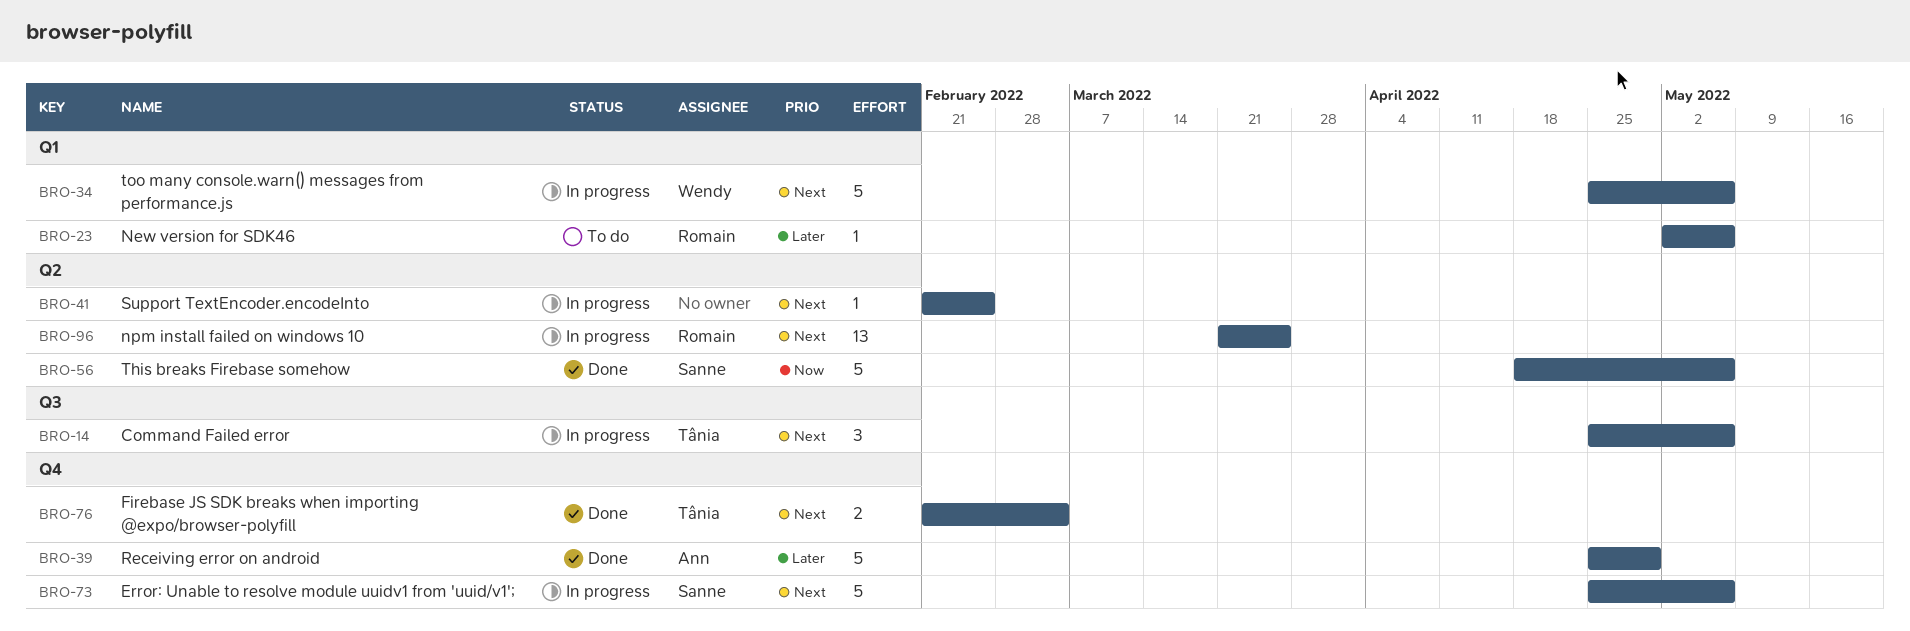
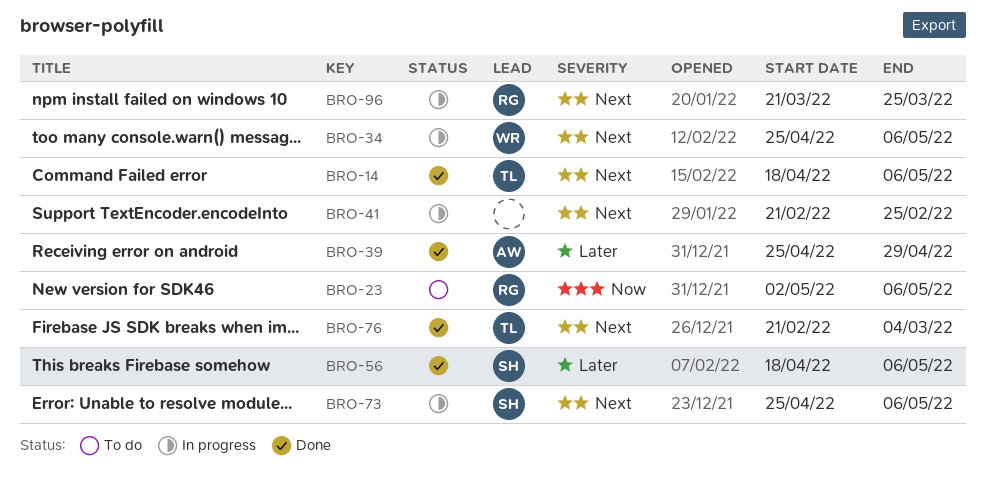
BRO-14, status: In progress -> Done
BRO-14, start: Apr 25 -> Apr 18
BRO-23, priority: Later -> Now
BRO-56, priority: Now -> Later

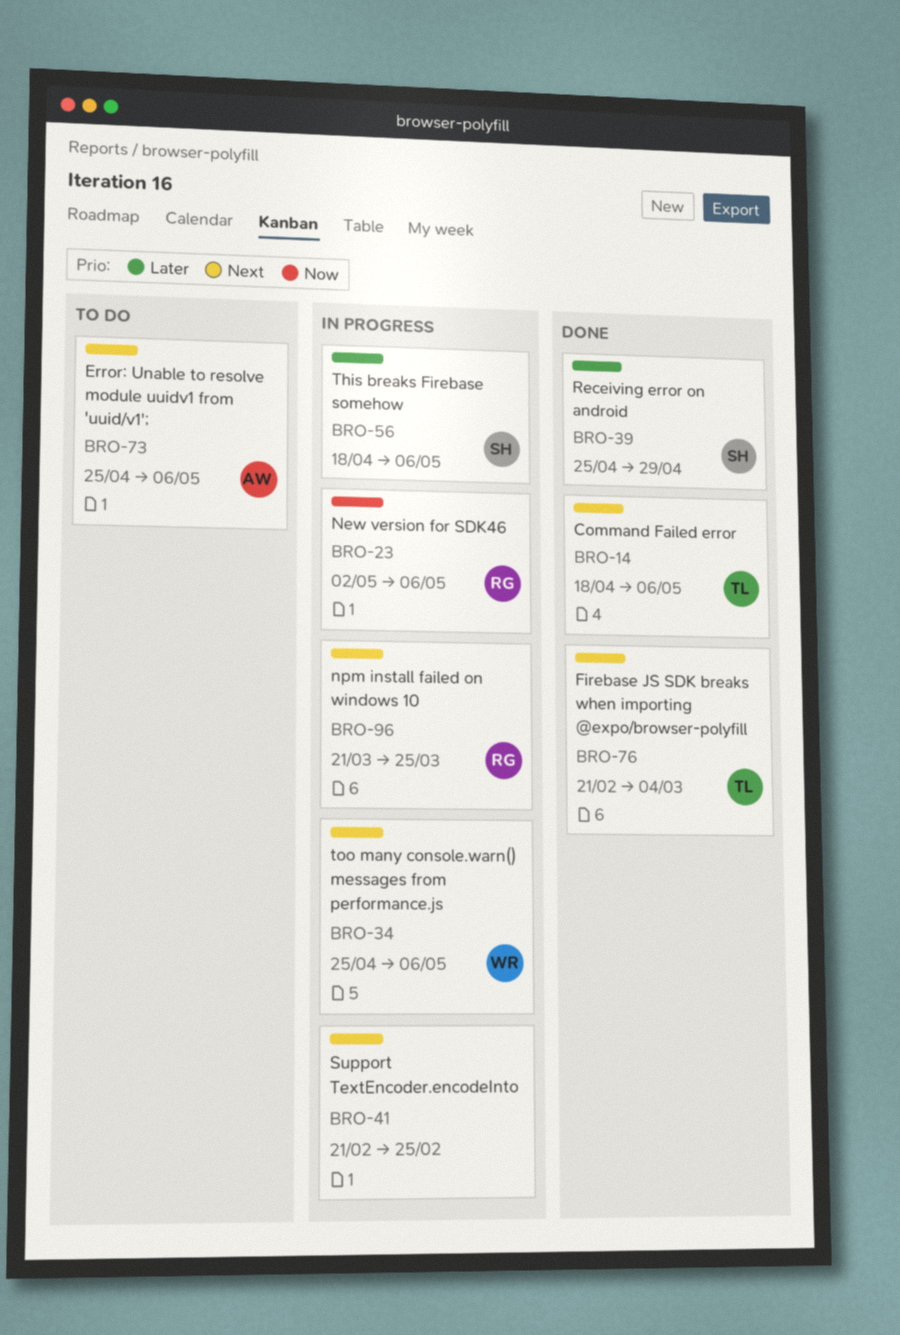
BRO-23, status: To do -> In progress
BRO-39, owner: AW -> SH
BRO-56, status: Done -> In progress
BRO-73, status: In progress -> To do
BRO-73, owner: SH -> AW

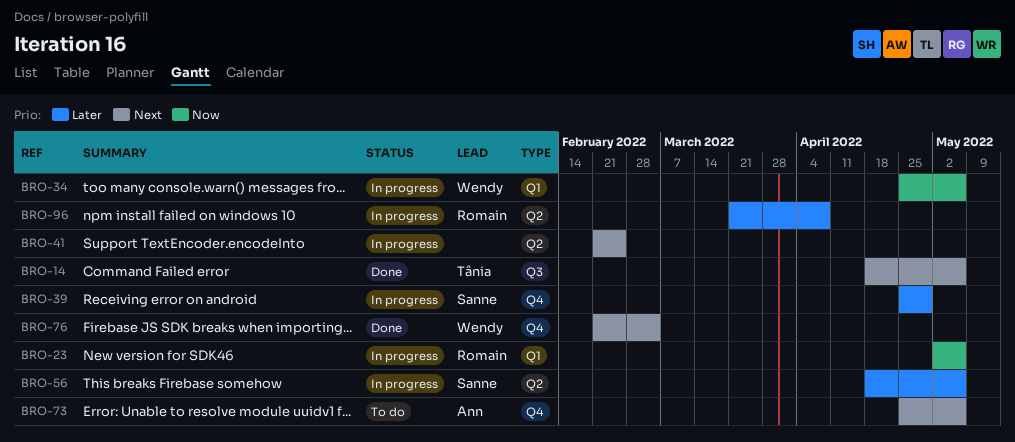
BRO-34, priority: Next -> Now
BRO-39, status: Done -> In progress
BRO-76, owner: Tânia -> Wendy
BRO-96, priority: Next -> Later
BRO-96, due: Mar 25 -> Apr 8

